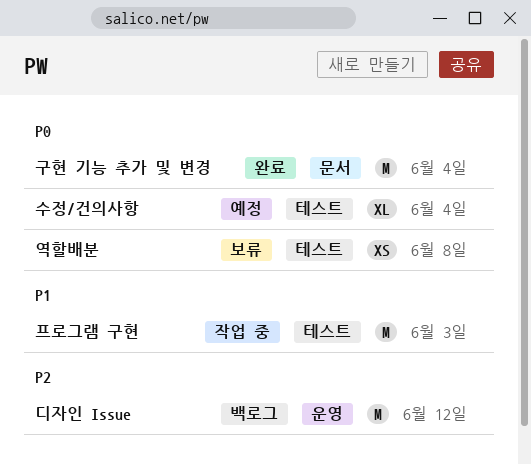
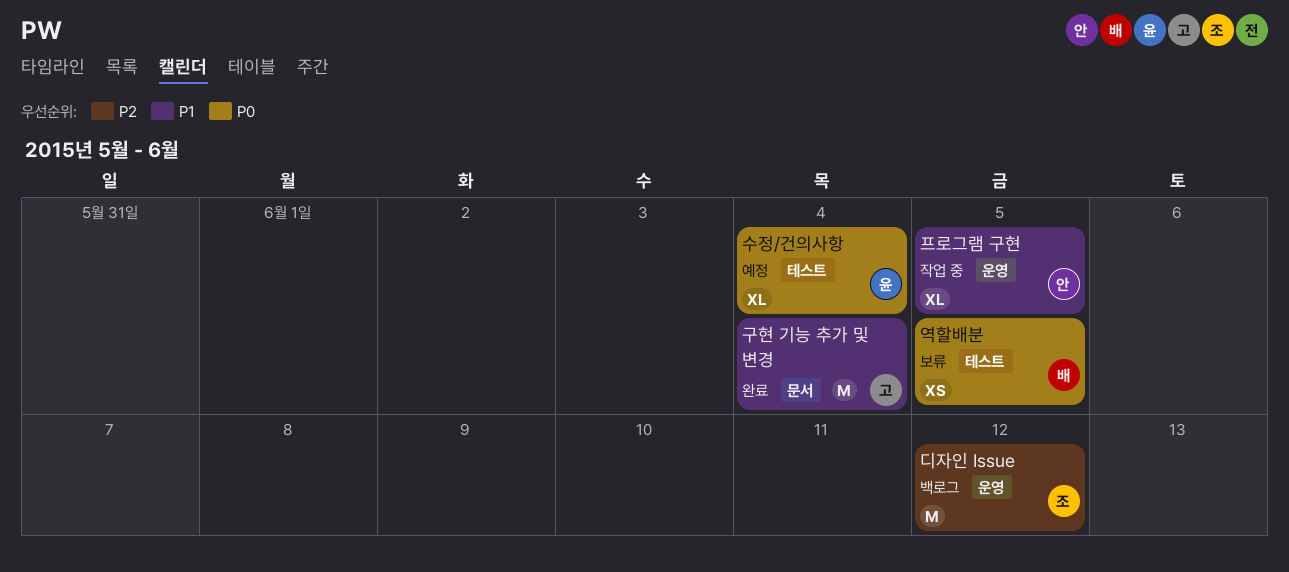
구현 기능 추가 및 변경, priority: P0 -> P1
역할배분, due: Jun 8 -> Jun 5
프로그램 구현, label: 테스트 -> 운영
프로그램 구현, estimate: M -> XL
프로그램 구현, due: Jun 3 -> Jun 5

